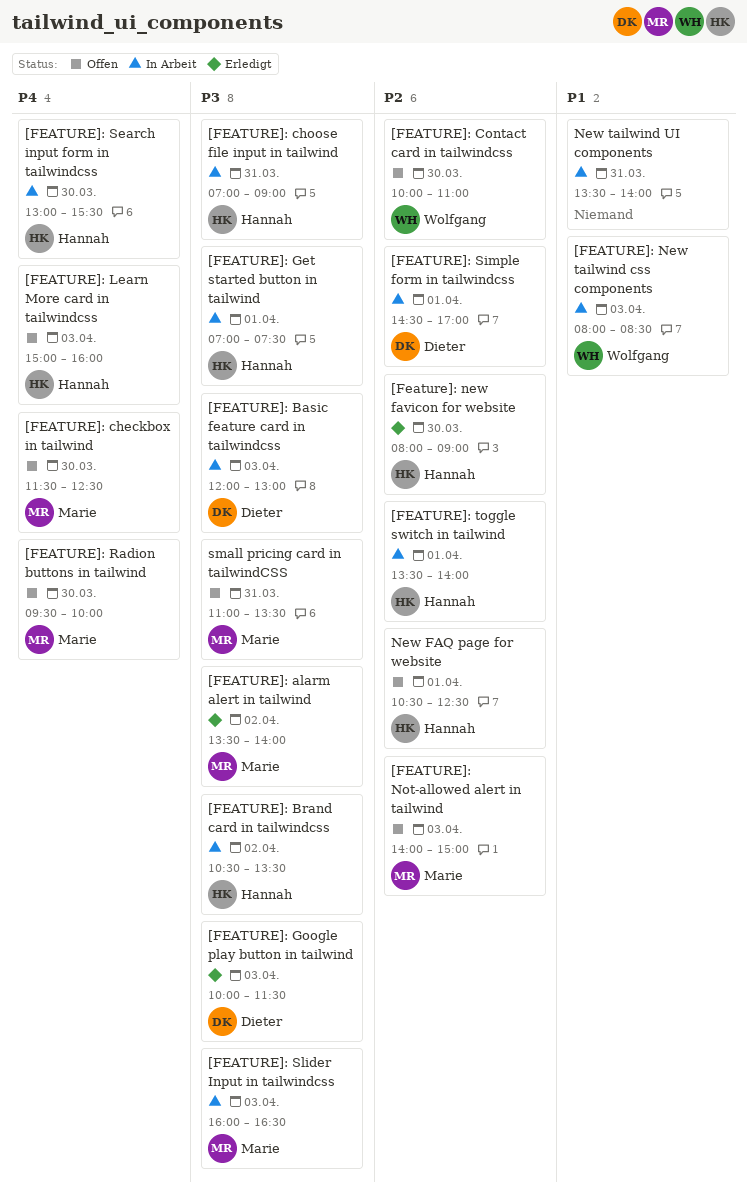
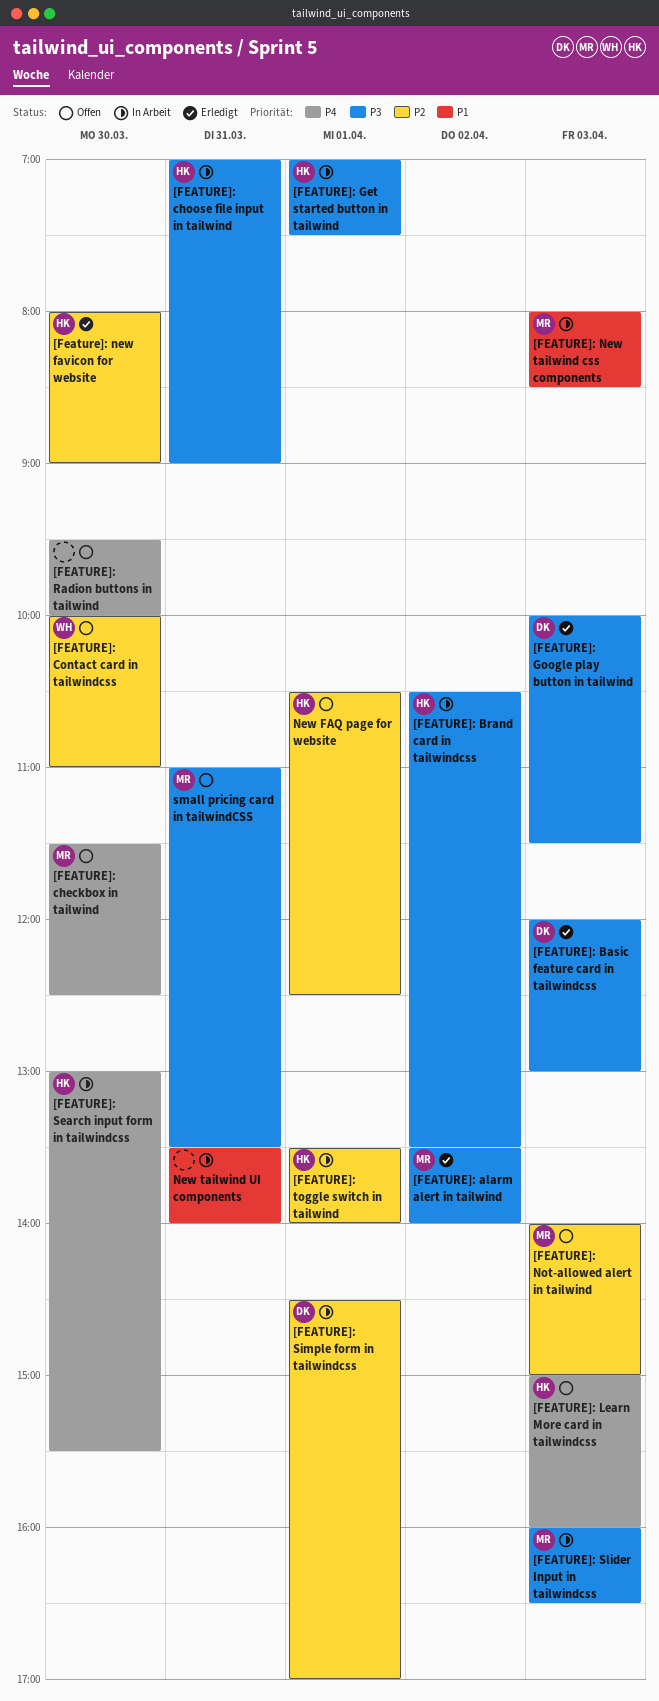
[FEATURE]: Basic feature card in tailwindcss, status: In Arbeit -> Erledigt
[FEATURE]: New tailwind css components, owner: Wolfgang -> Marie
[FEATURE]: Radion buttons in tailwind, owner: Marie -> none

